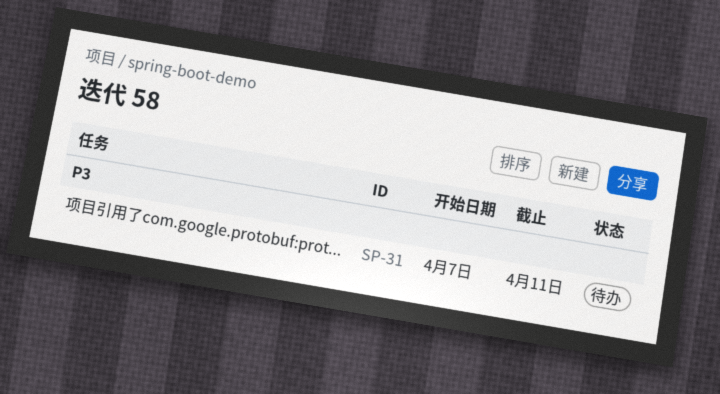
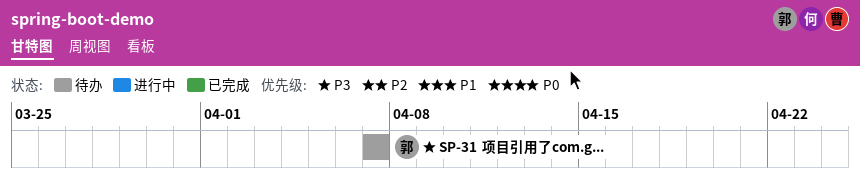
SP-31, due: Apr 11 -> Apr 7

